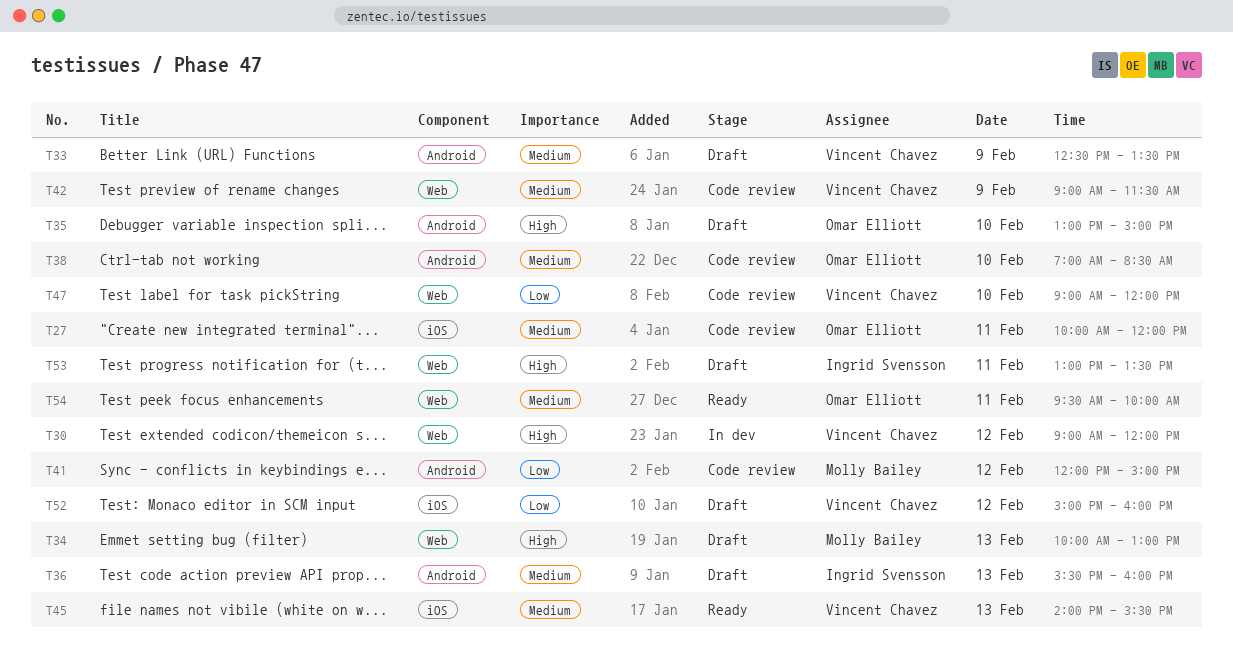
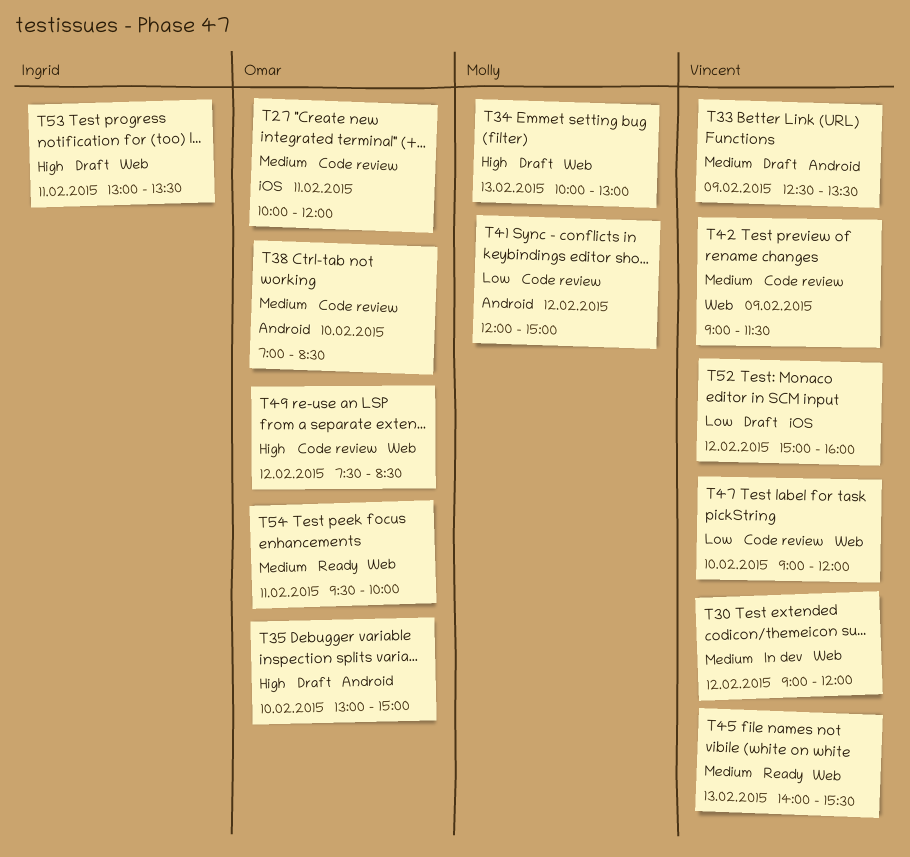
T30, priority: High -> Medium
T36: present -> none
T45, label: iOS -> Web
T49: none -> present

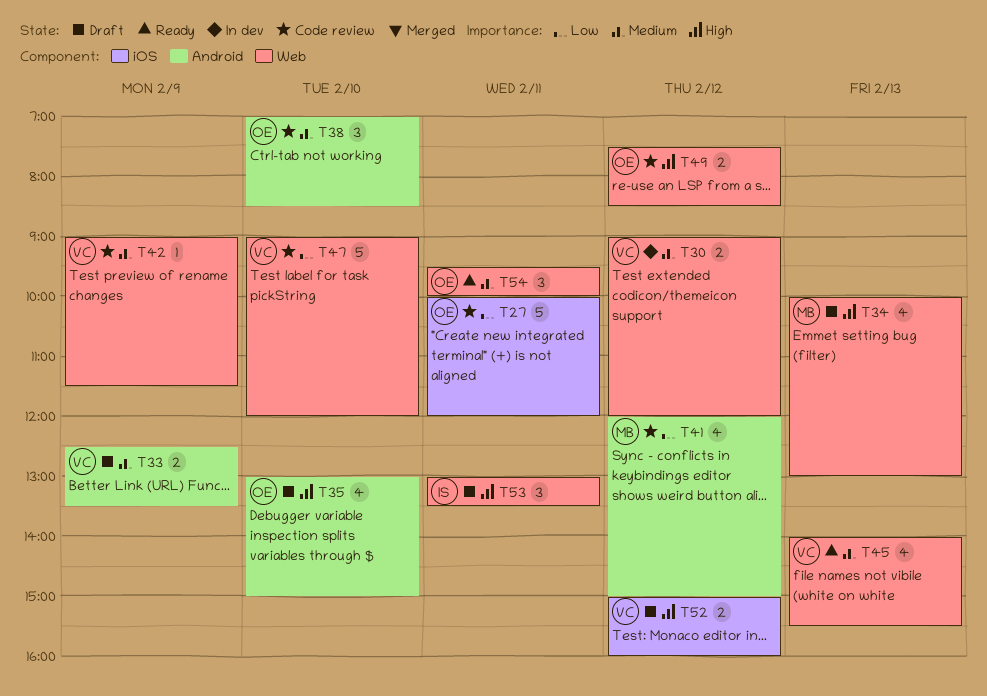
T27, priority: Medium -> Low
T52, priority: Low -> High

